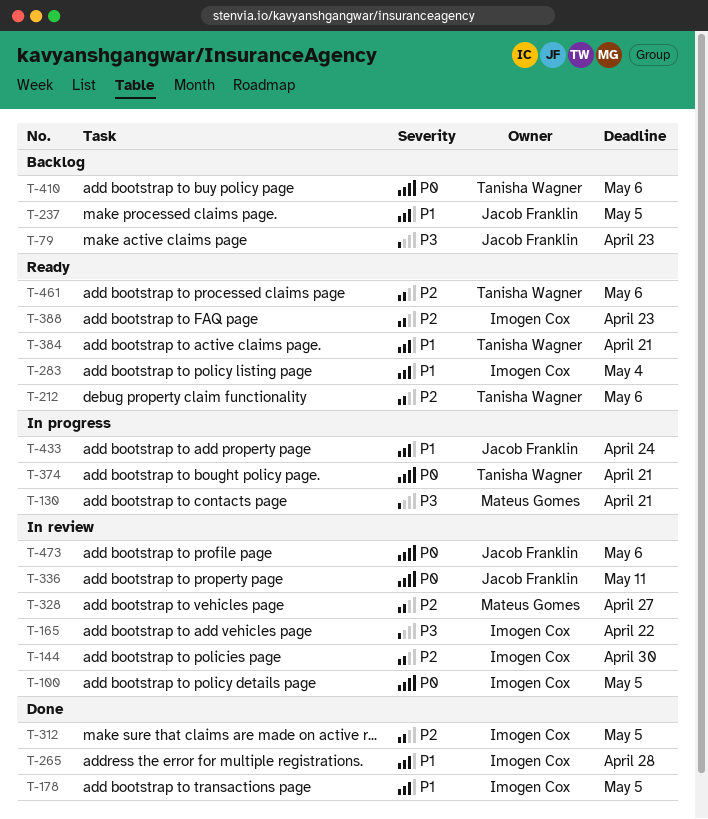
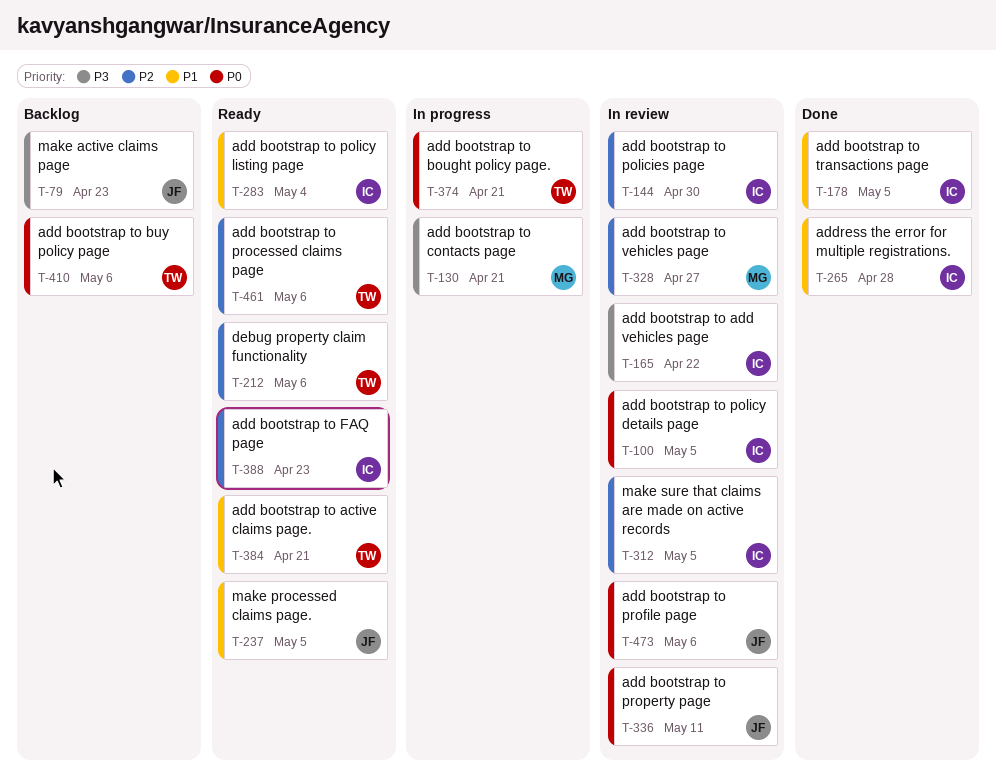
T-237, status: Backlog -> Ready
T-312, status: Done -> In review
T-433: present -> none

